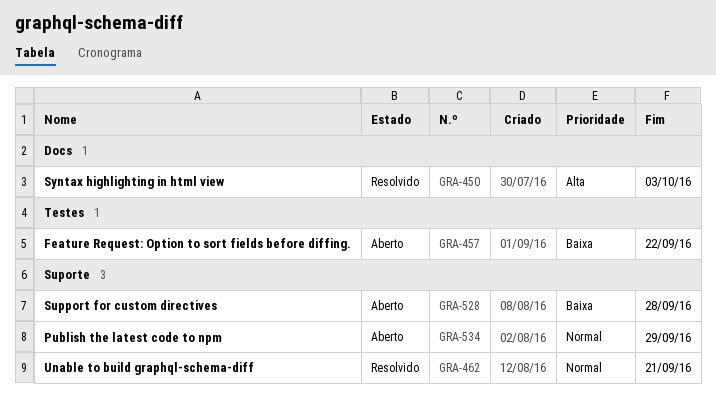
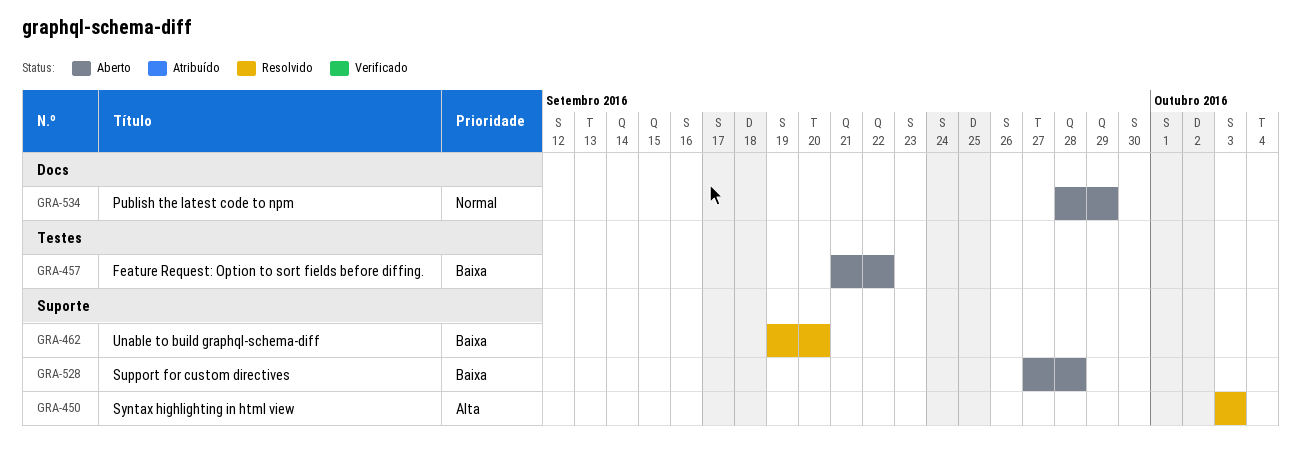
GRA-450, label: Docs -> Suporte
GRA-462, priority: Normal -> Baixa
GRA-462, due: Sep 21 -> Sep 20
GRA-534, label: Suporte -> Docs

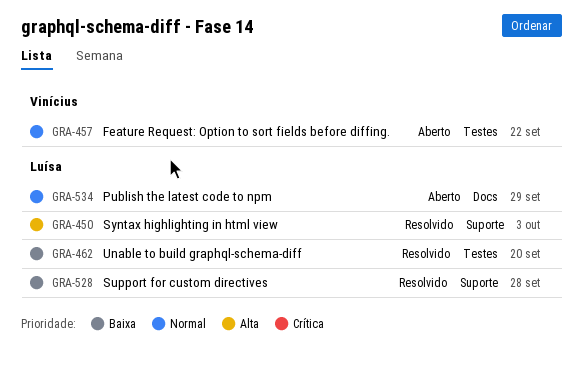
GRA-457, priority: Baixa -> Normal
GRA-462, label: Suporte -> Testes
GRA-528, status: Aberto -> Resolvido

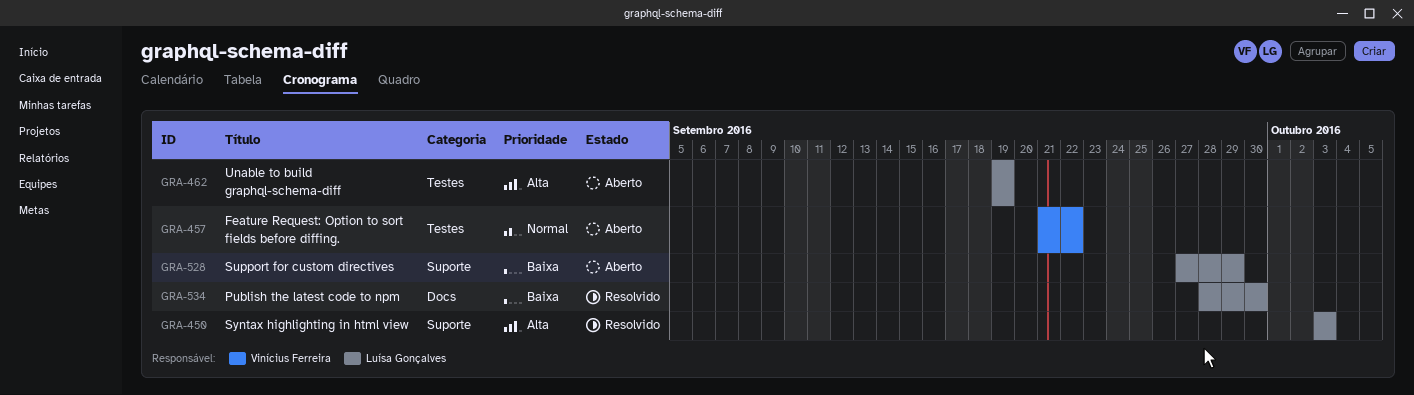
GRA-462, status: Resolvido -> Aberto
GRA-462, priority: Baixa -> Alta
GRA-462, due: Sep 20 -> Sep 19
GRA-528, status: Resolvido -> Aberto
GRA-528, due: Sep 28 -> Sep 29
GRA-534, status: Aberto -> Resolvido
GRA-534, priority: Normal -> Baixa
GRA-534, due: Sep 29 -> Sep 30

